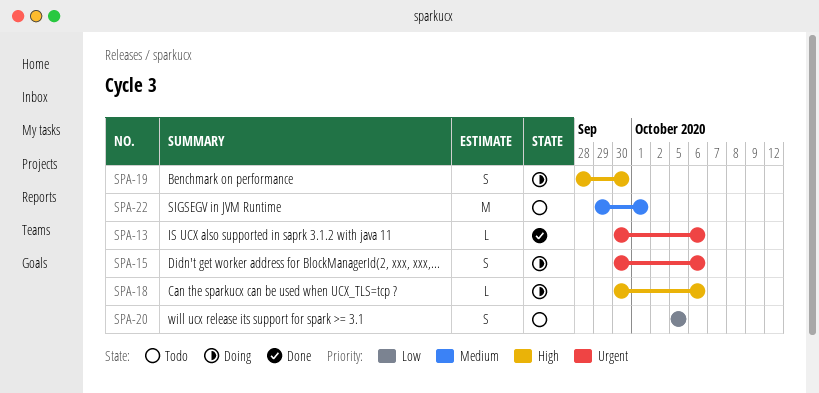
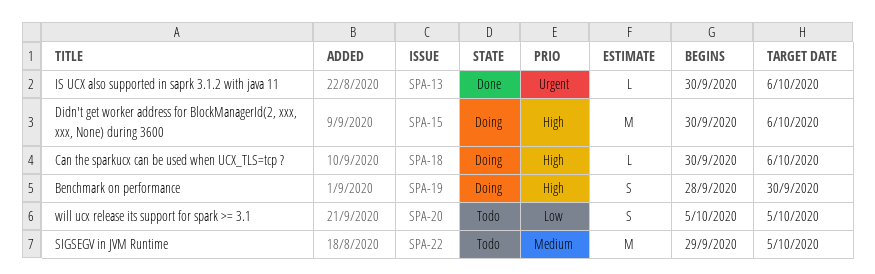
SPA-15, priority: Urgent -> High
SPA-15, estimate: S -> M
SPA-22, due: Oct 1 -> Oct 5

